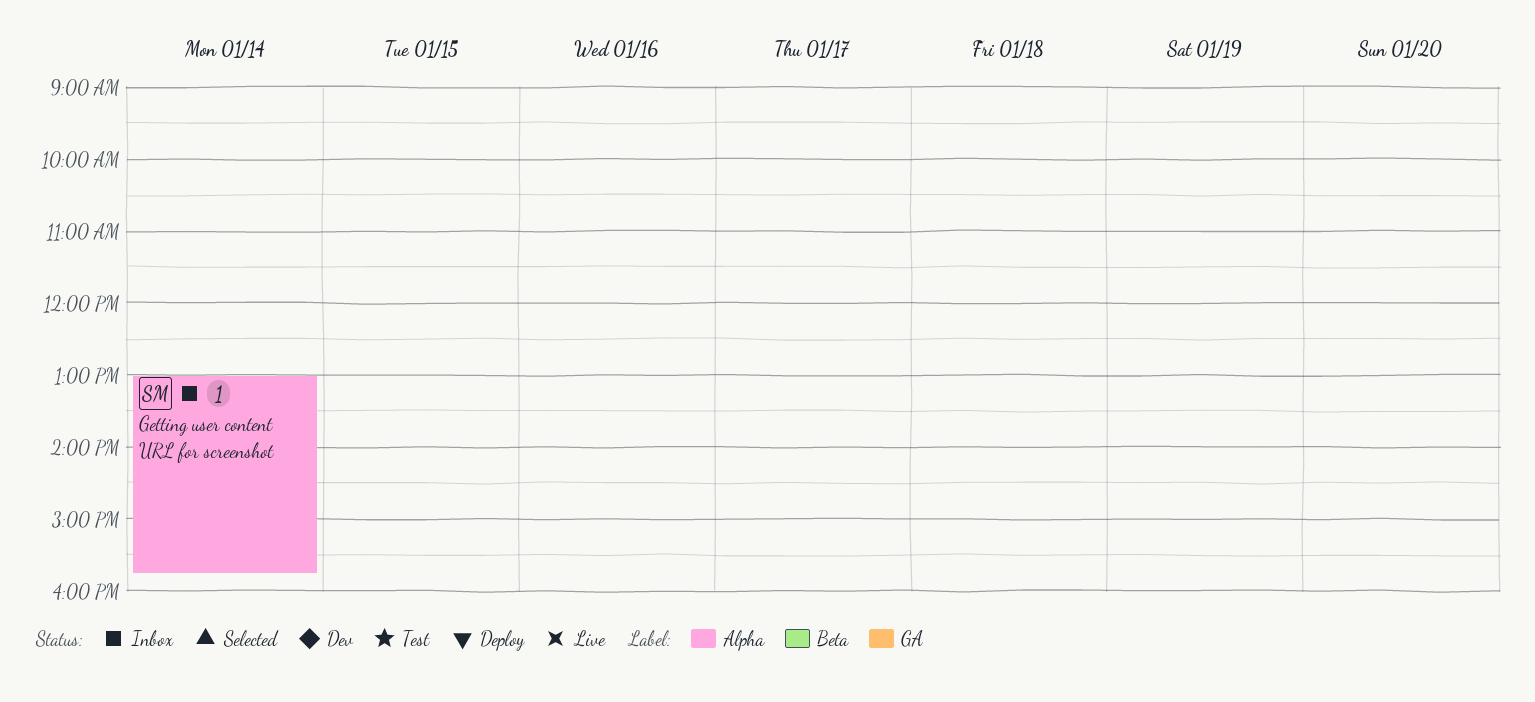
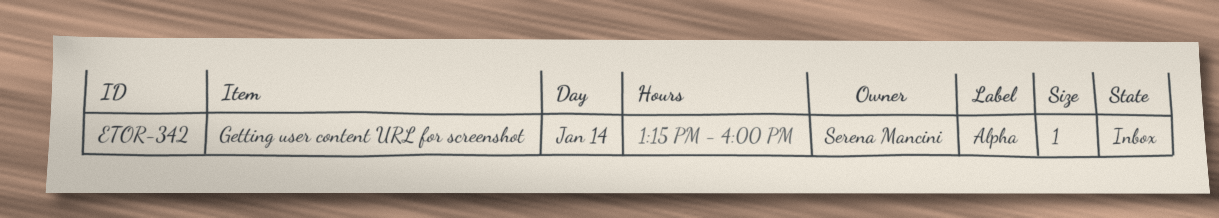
Getting user content URL for screenshot, begins: 13:00 -> 13:15
Getting user content URL for screenshot, ends: 15:45 -> 16:00

